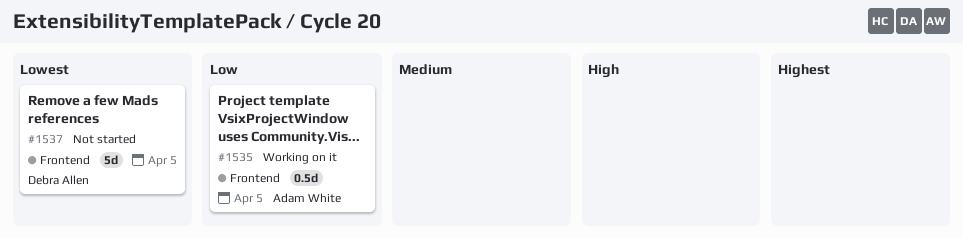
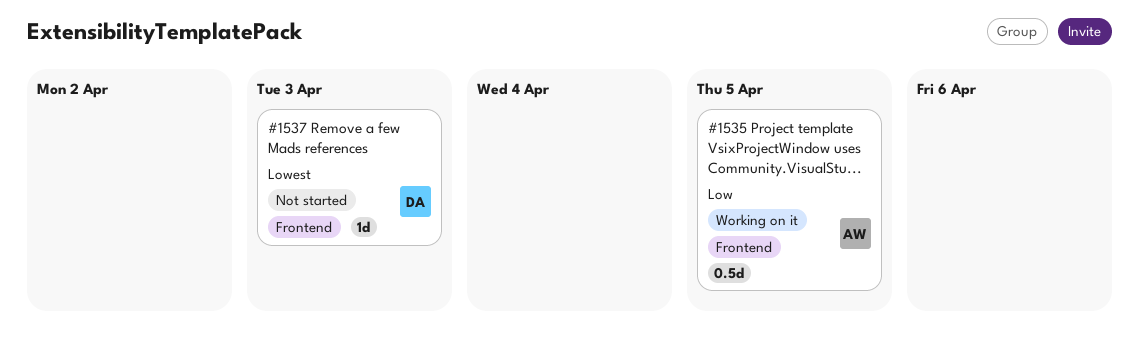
#1537, estimate: 5d -> 1d
#1537, due: Apr 5 -> Apr 3

